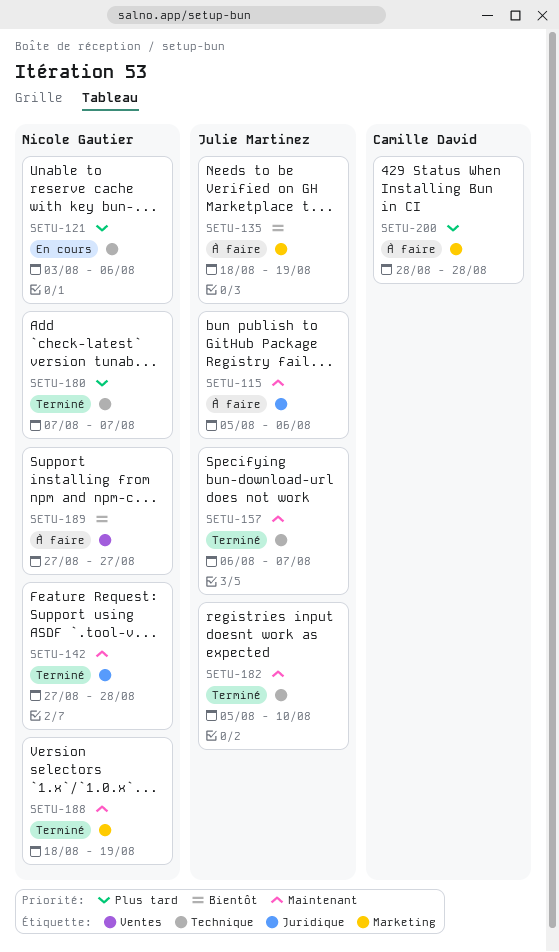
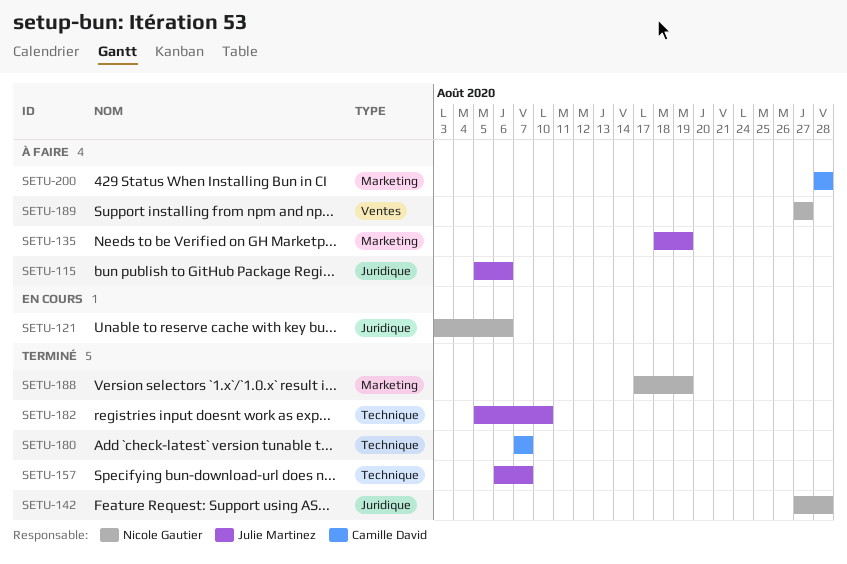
SETU-121, label: Technique -> Juridique
SETU-180, owner: Nicole Gautier -> Camille David
SETU-188, start: Aug 18 -> Aug 17

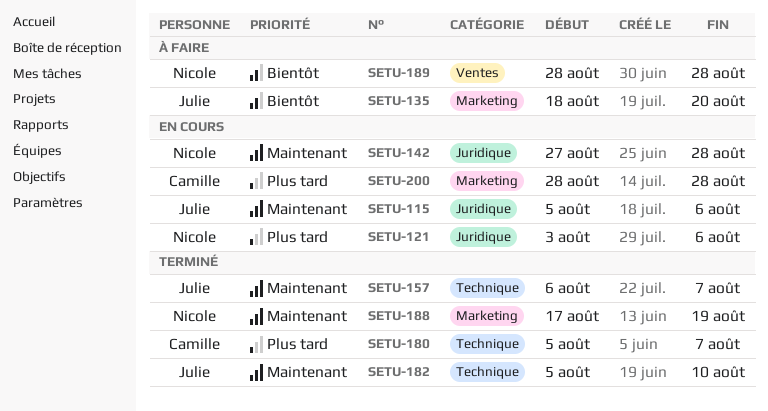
SETU-115, status: À faire -> En cours
SETU-135, due: Aug 19 -> Aug 20
SETU-142, status: Terminé -> En cours
SETU-180, start: Aug 7 -> Aug 5
SETU-189, start: Aug 27 -> Aug 28
SETU-189, due: Aug 27 -> Aug 28
SETU-200, status: À faire -> En cours

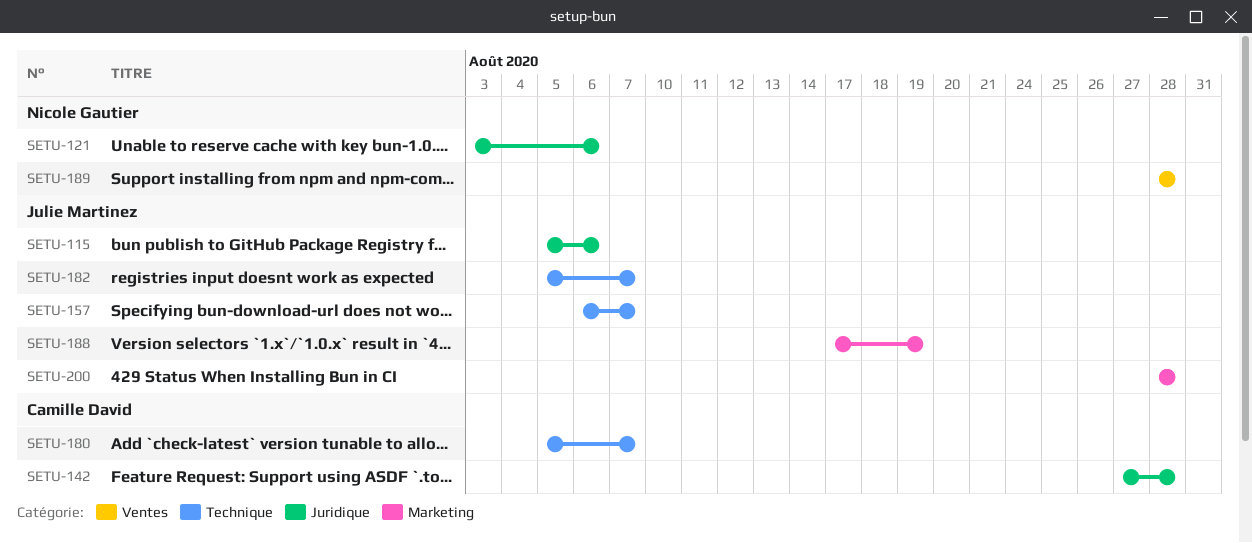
SETU-135: present -> none
SETU-142, owner: Nicole Gautier -> Camille David
SETU-182, due: Aug 10 -> Aug 7
SETU-188, owner: Nicole Gautier -> Julie Martinez
SETU-200, owner: Camille David -> Julie Martinez

